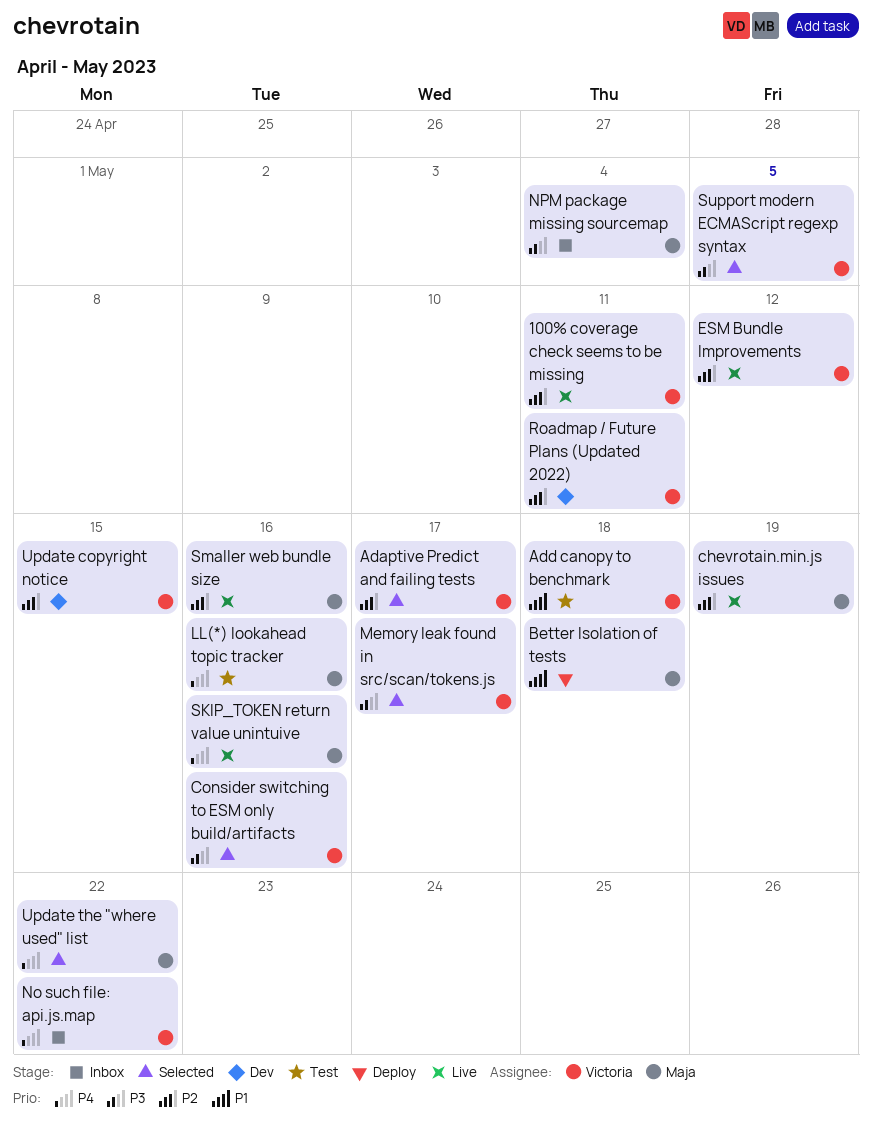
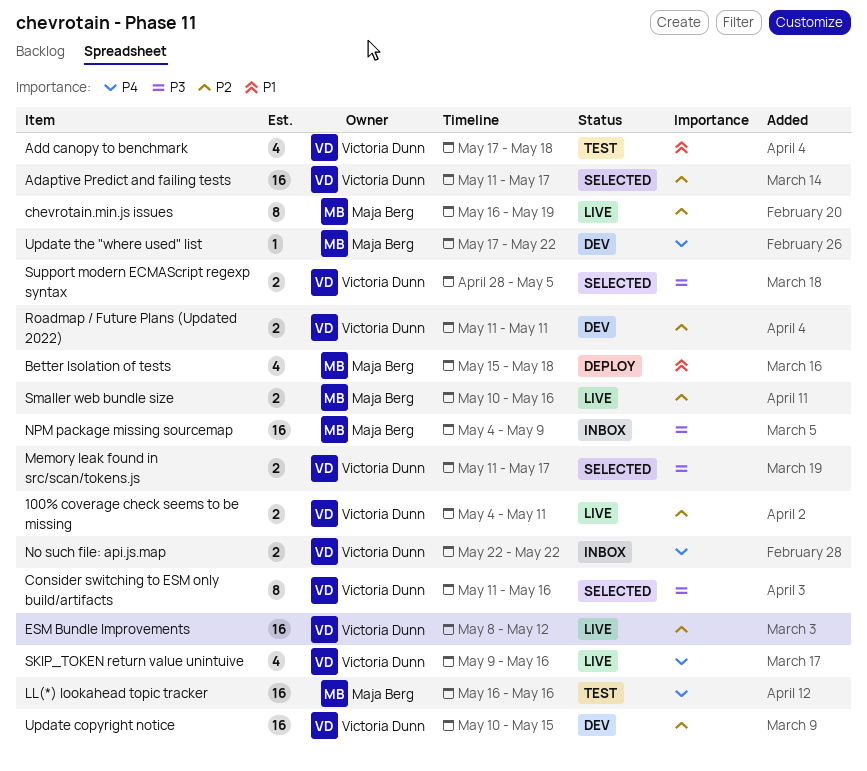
NPM package missing sourcemap, due: May 4 -> May 9
SKIP_TOKEN return value unintuive, owner: Maja Berg -> Victoria Dunn
Update the "where used" list, status: Selected -> Dev

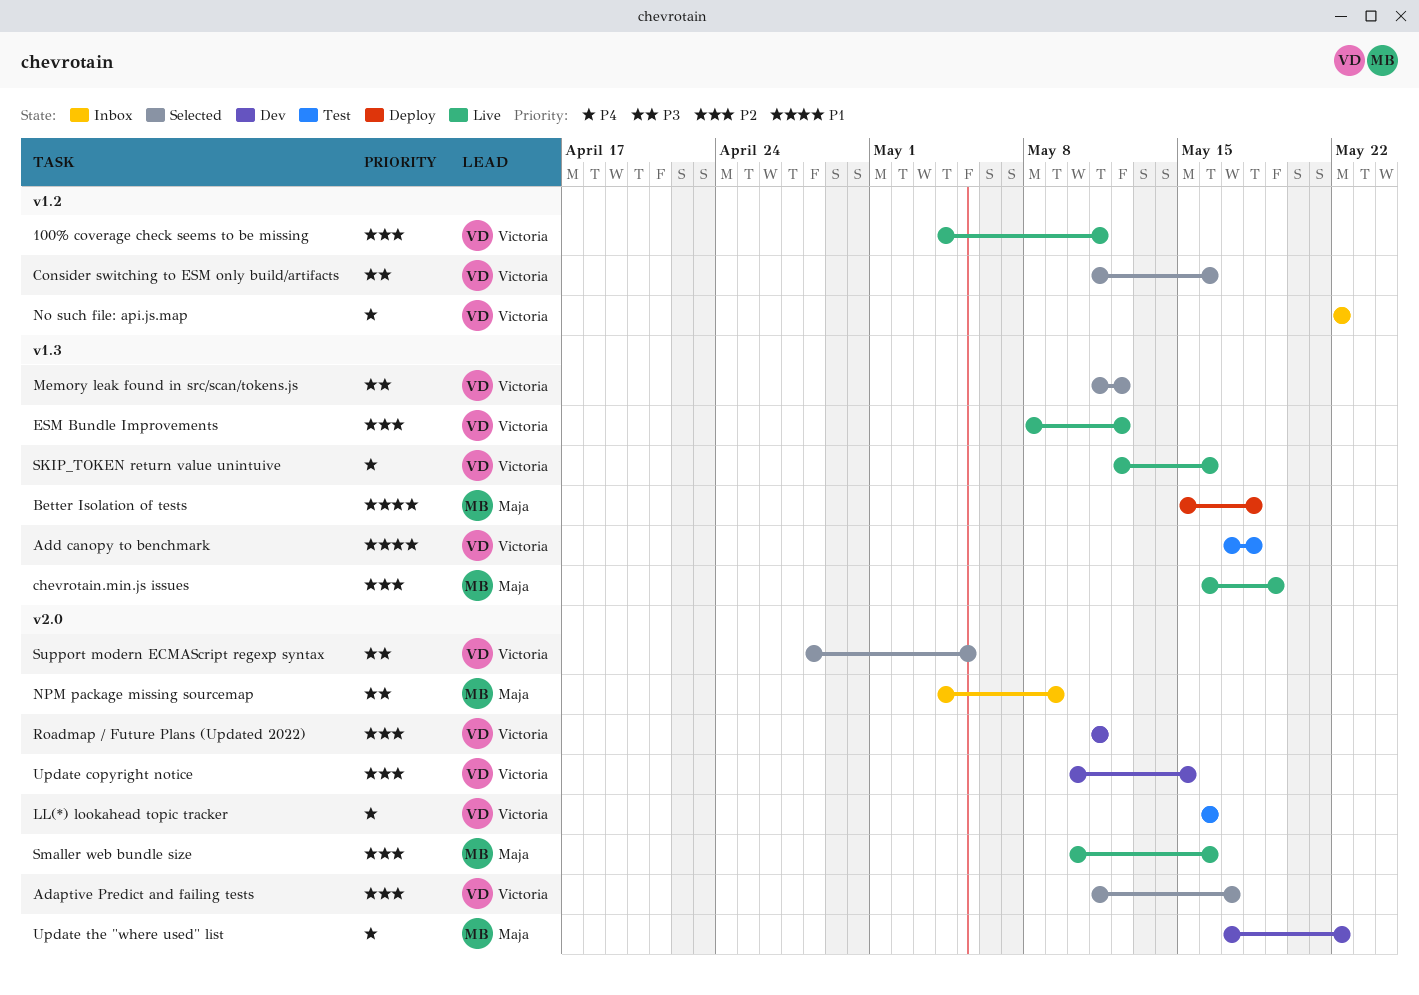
LL(*) lookahead topic tracker, owner: Maja Berg -> Victoria Dunn
Memory leak found in src/scan/tokens.js, due: May 17 -> May 12
SKIP_TOKEN return value unintuive, start: May 9 -> May 12

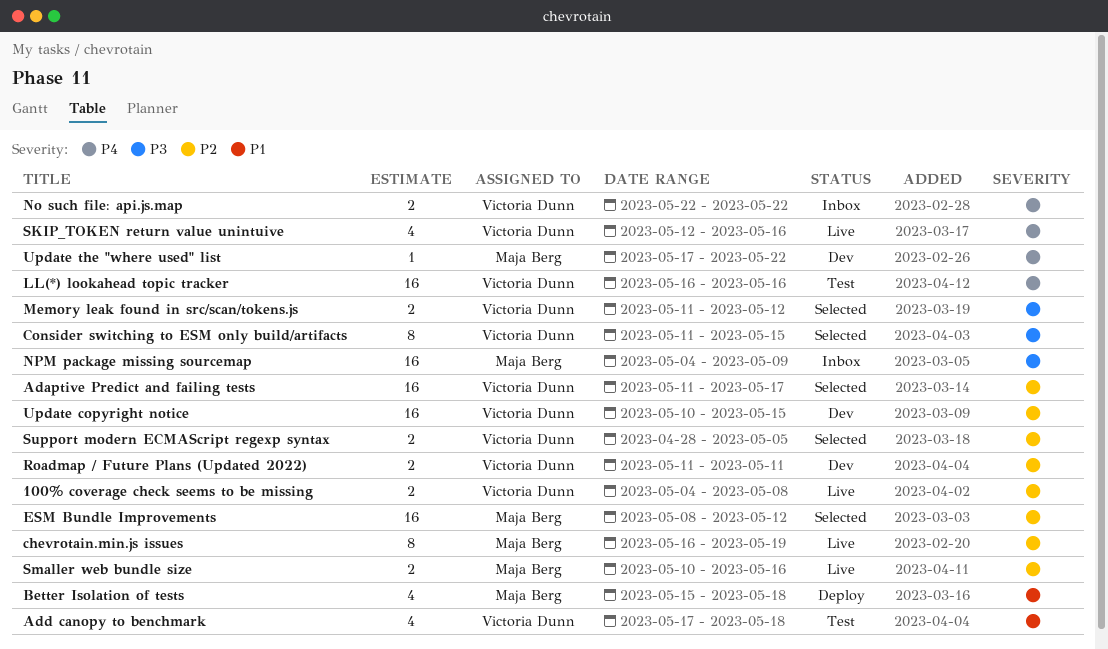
100% coverage check seems to be missing, due: May 11 -> May 8
Consider switching to ESM only build/artifacts, due: May 16 -> May 15
ESM Bundle Improvements, status: Live -> Selected
ESM Bundle Improvements, owner: Victoria Dunn -> Maja Berg
Support modern ECMAScript regexp syntax, priority: P3 -> P2

